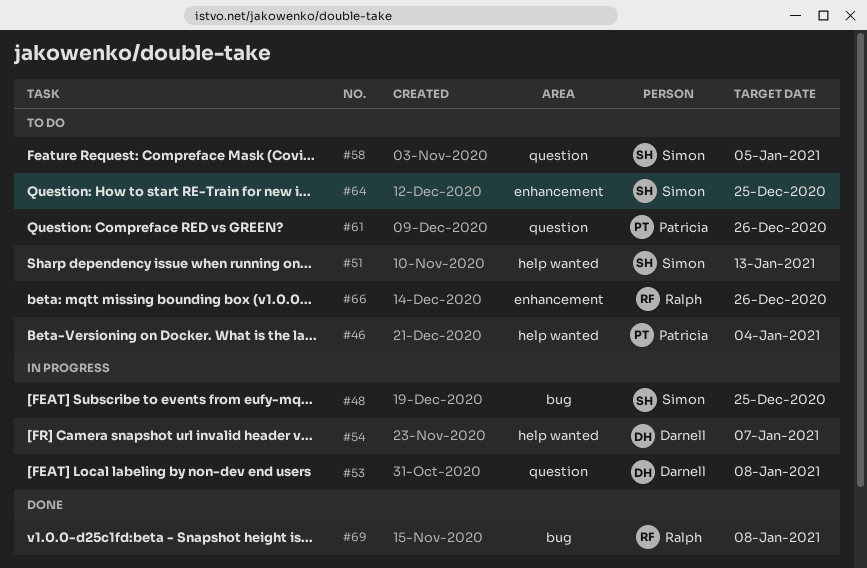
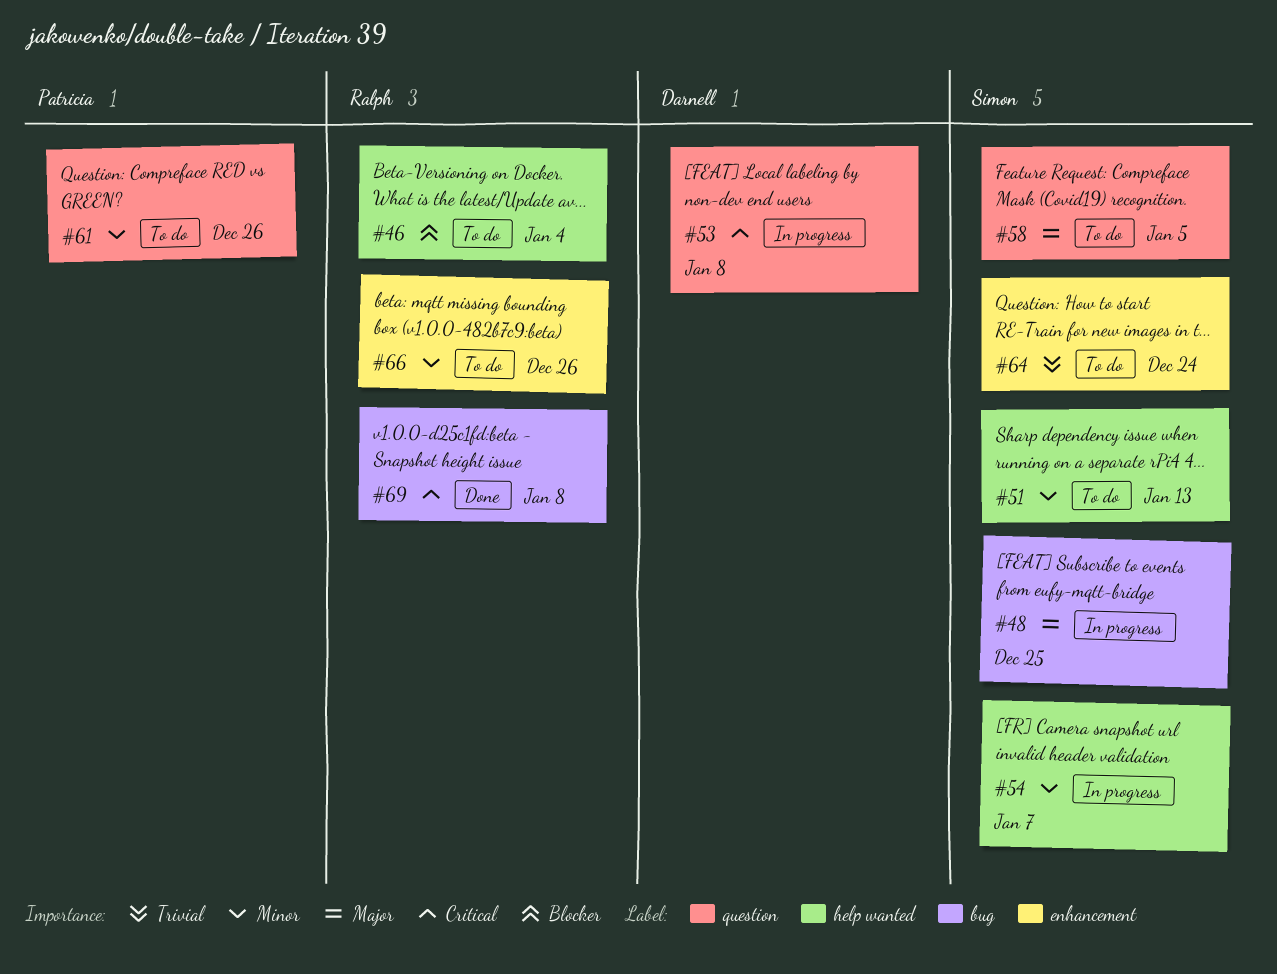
#46, owner: Patricia -> Ralph
#54, owner: Darnell -> Simon
#64, due: Dec 25 -> Dec 24

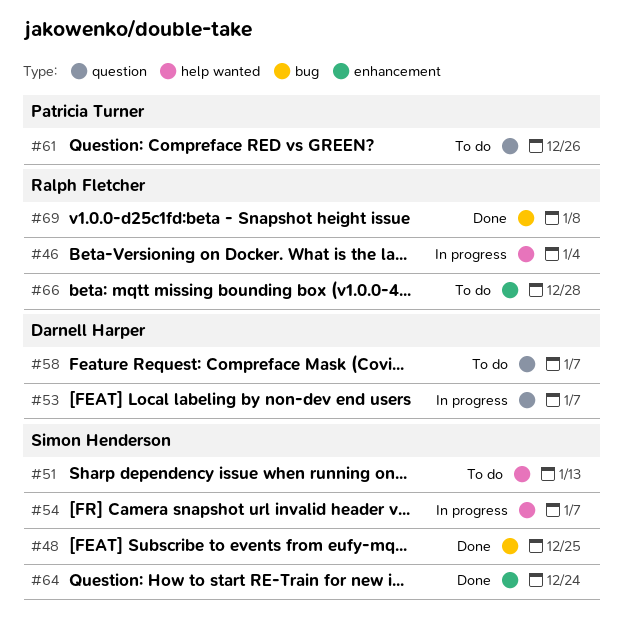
#46, status: To do -> In progress
#48, status: In progress -> Done
#53, due: Jan 8 -> Jan 7
#58, owner: Simon Henderson -> Darnell Harper
#58, due: Jan 5 -> Jan 7
#64, status: To do -> Done
#66, due: Dec 26 -> Dec 28

